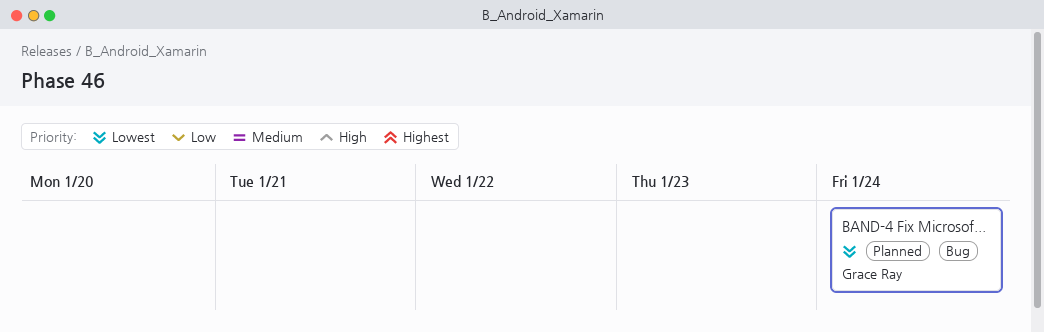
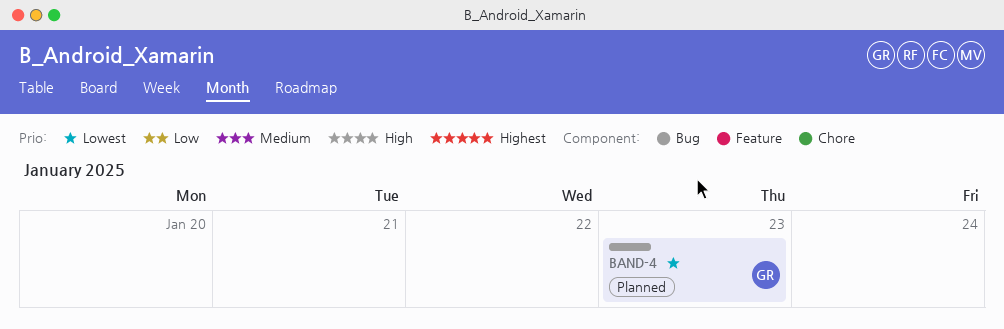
BAND-4, due: Jan 24 -> Jan 23

